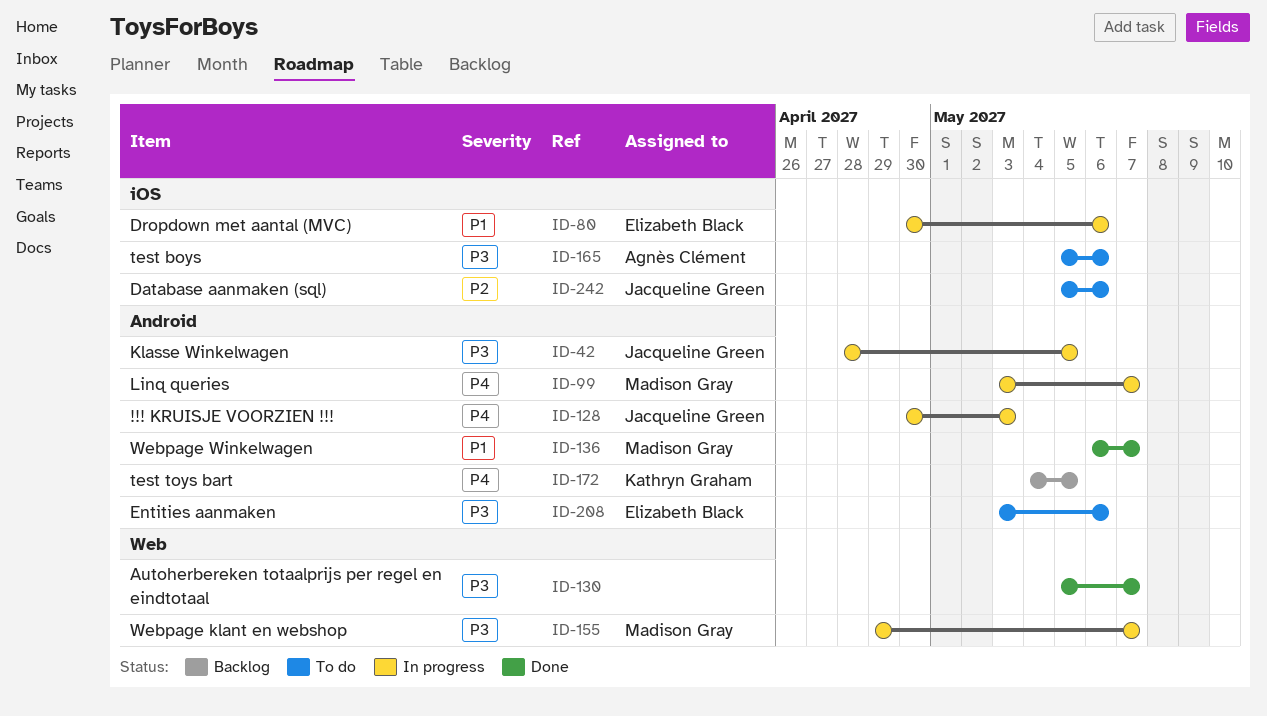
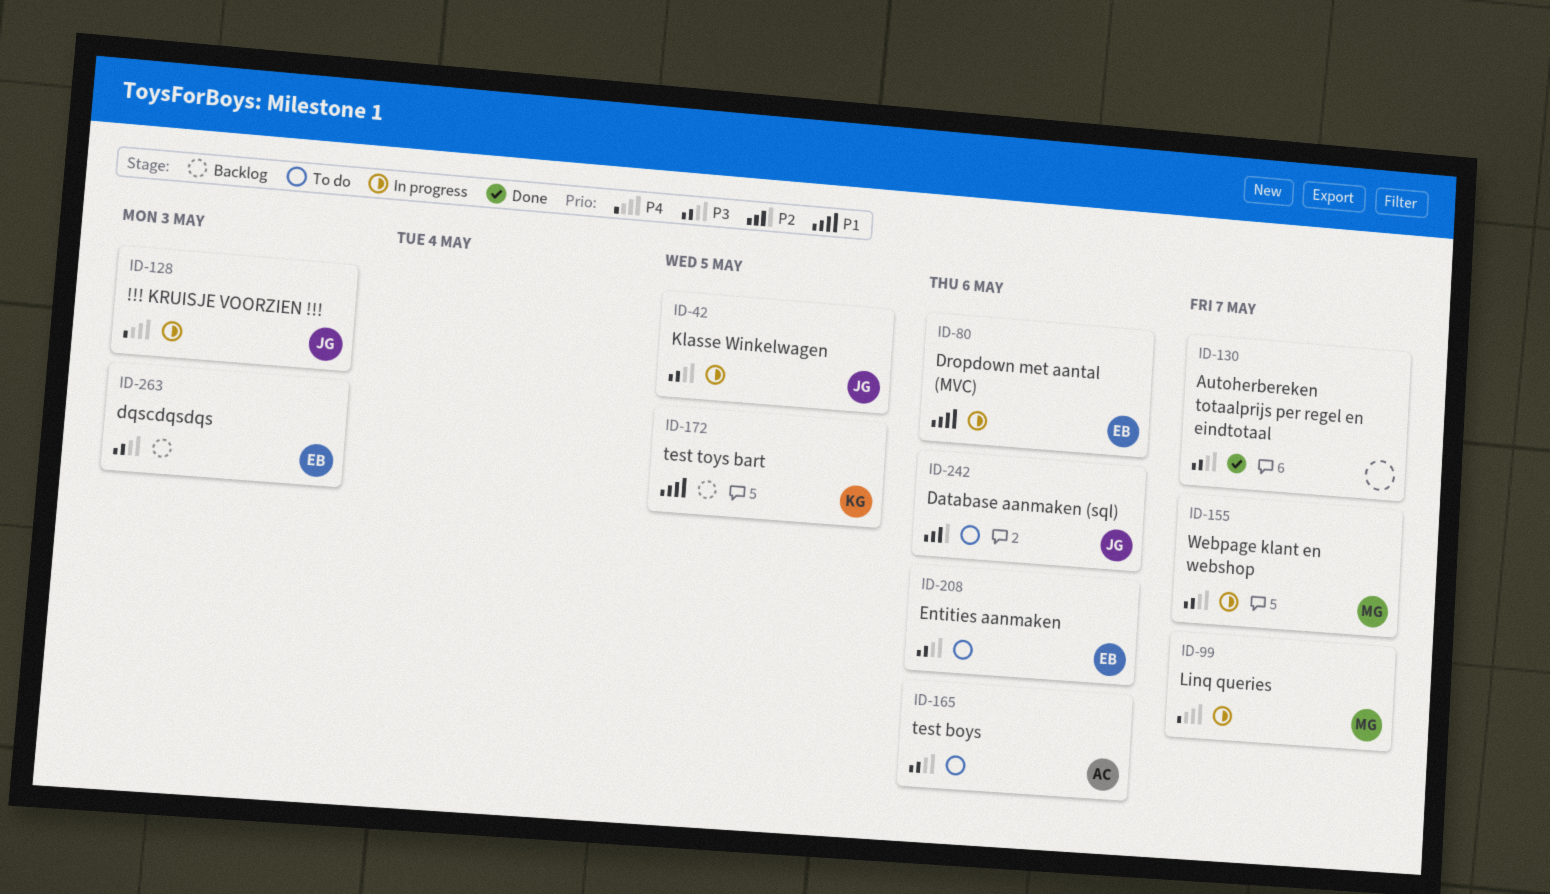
ID-136: present -> none
ID-172, priority: P4 -> P1
ID-263: none -> present

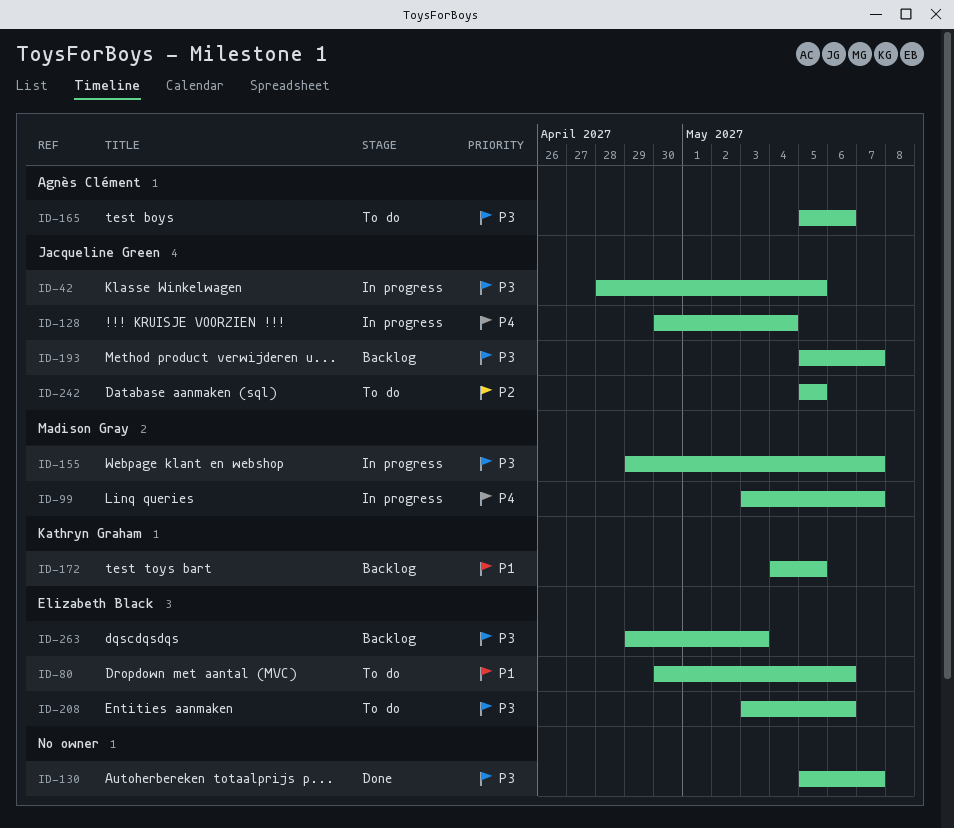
ID-80, status: In progress -> To do
ID-128, due: May 3 -> May 4
ID-193: none -> present
ID-242, due: May 6 -> May 5

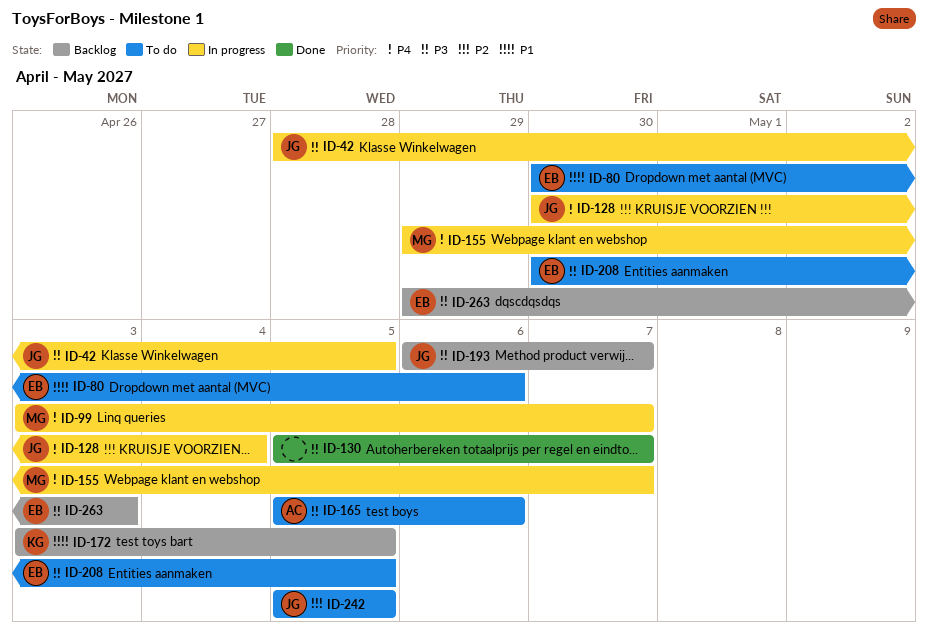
ID-155, priority: P3 -> P4
ID-172, start: May 4 -> May 3
ID-193, start: May 5 -> May 6
ID-208, start: May 3 -> Apr 30
ID-208, due: May 6 -> May 5

